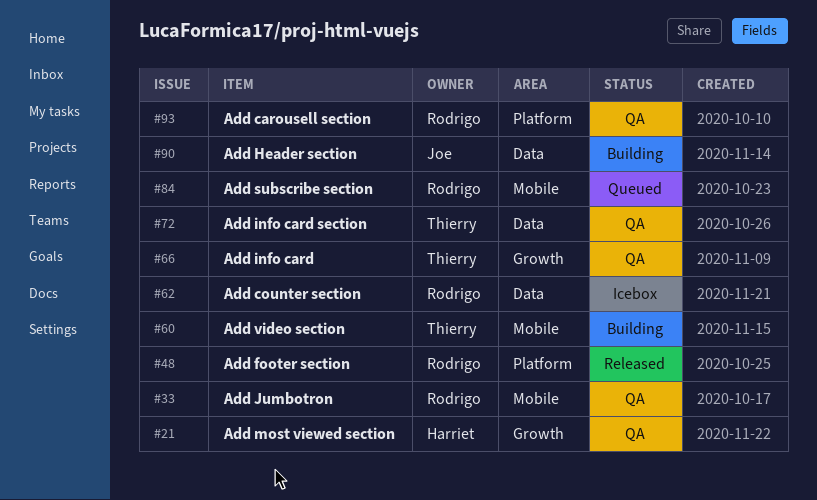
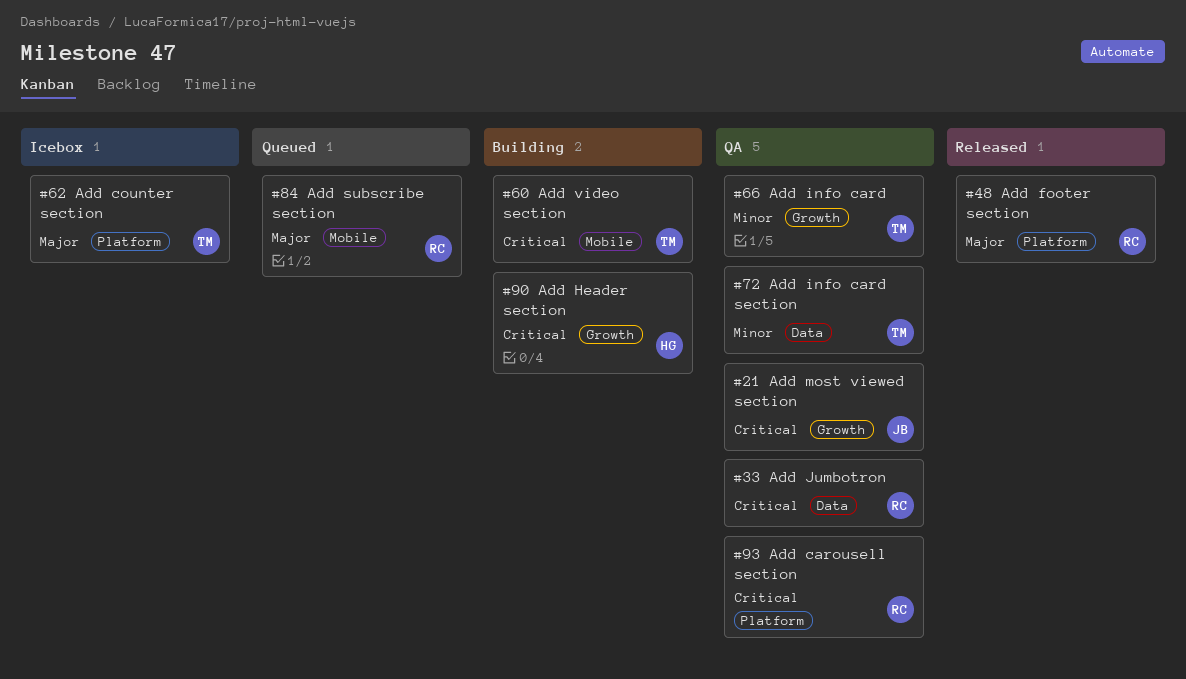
#21, owner: Harriet -> Joe
#33, label: Mobile -> Data
#62, owner: Rodrigo -> Thierry
#62, label: Data -> Platform
#90, owner: Joe -> Harriet
#90, label: Data -> Growth

